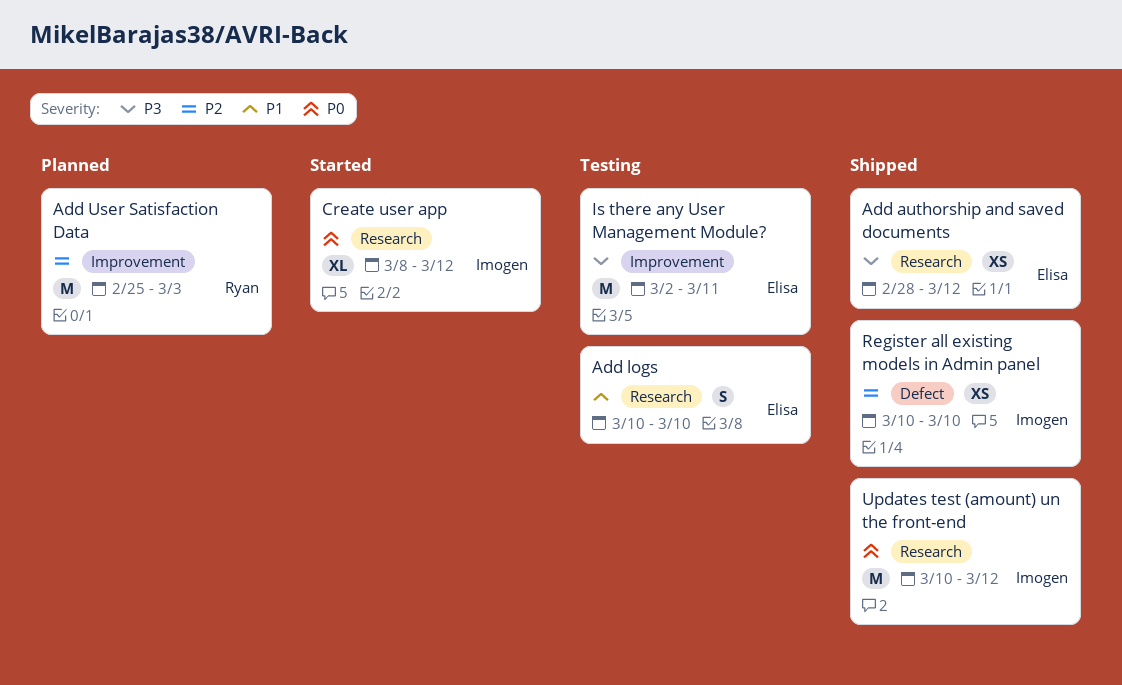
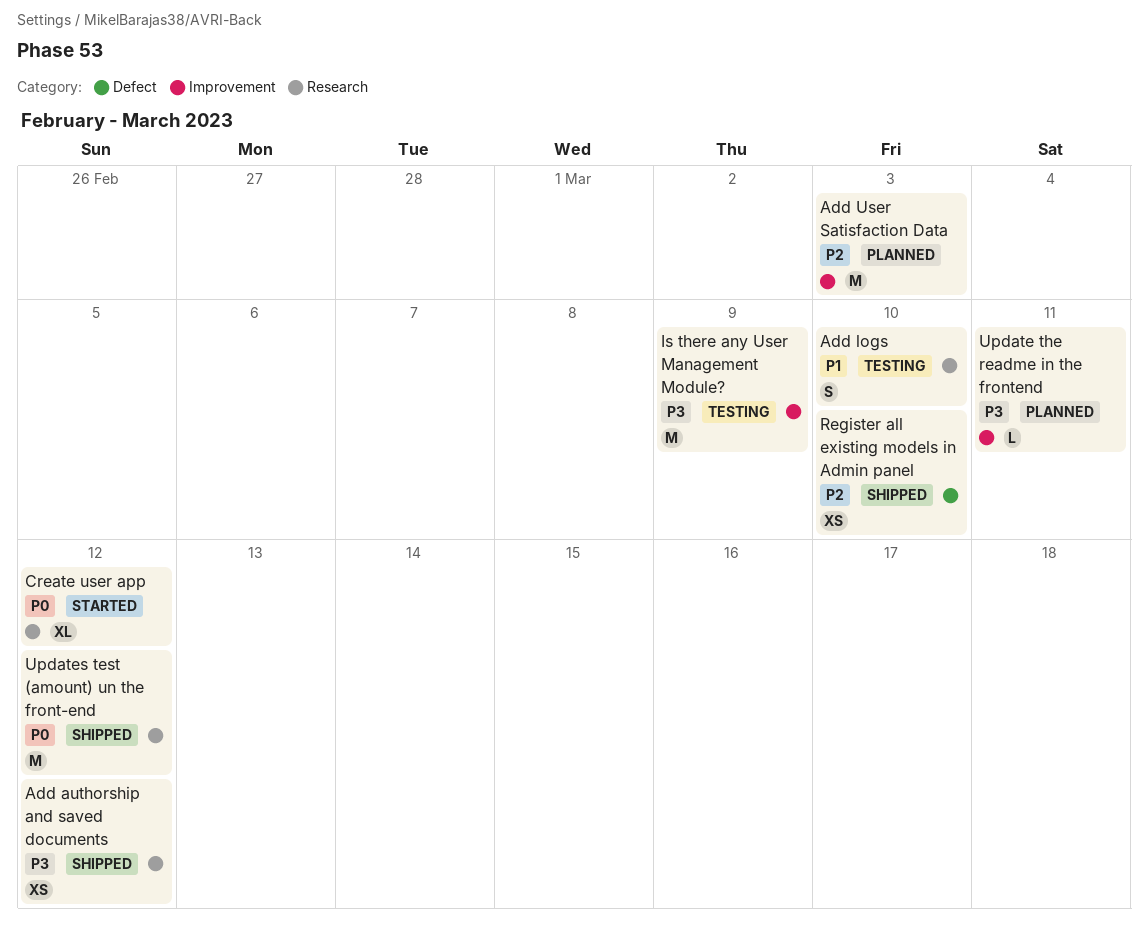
Is there any User Management Module?, due: Mar 11 -> Mar 9
Update the readme in the frontend: none -> present

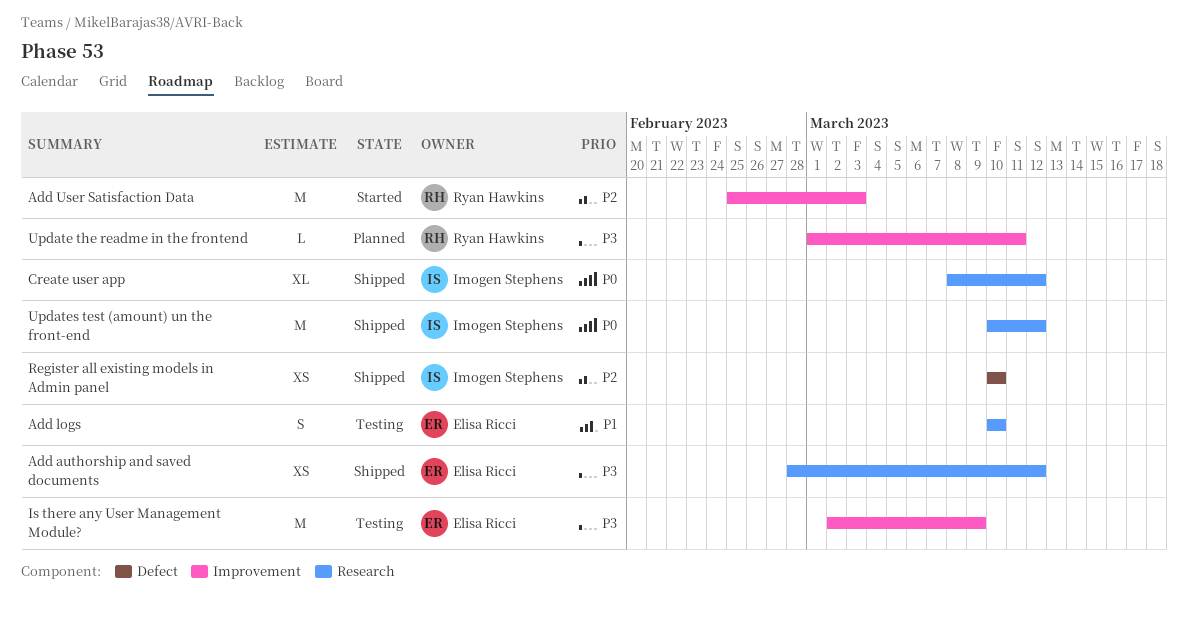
Add User Satisfaction Data, status: Planned -> Started
Create user app, status: Started -> Shipped

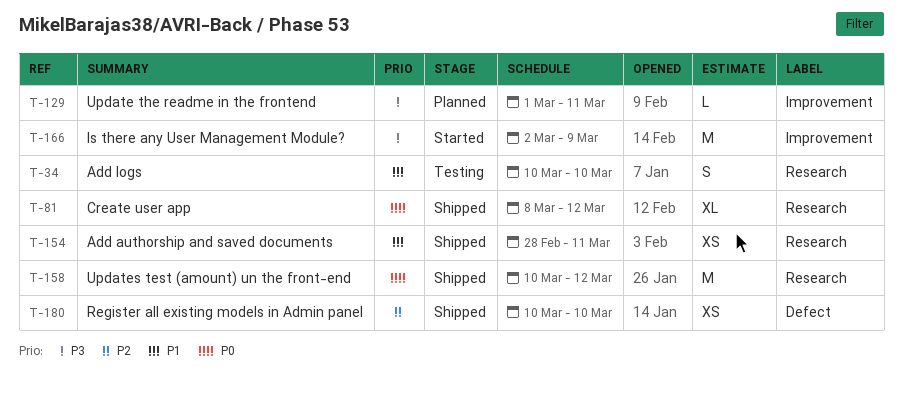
Add authorship and saved documents, priority: P3 -> P1
Add authorship and saved documents, due: Mar 12 -> Mar 11
Add User Satisfaction Data: present -> none
Is there any User Management Module?, status: Testing -> Started

